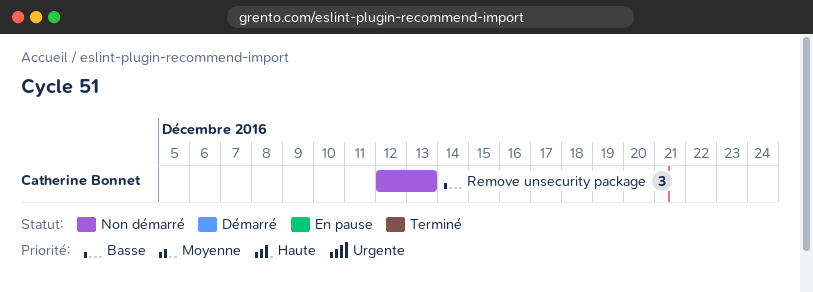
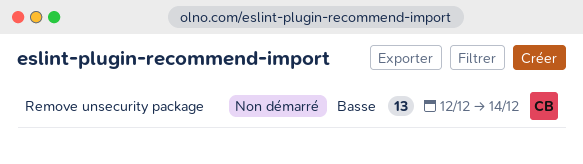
Remove unsecurity package, estimate: 3 -> 13
Remove unsecurity package, due: Dec 13 -> Dec 14

